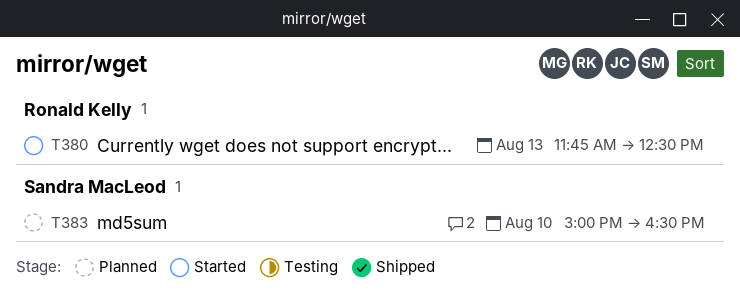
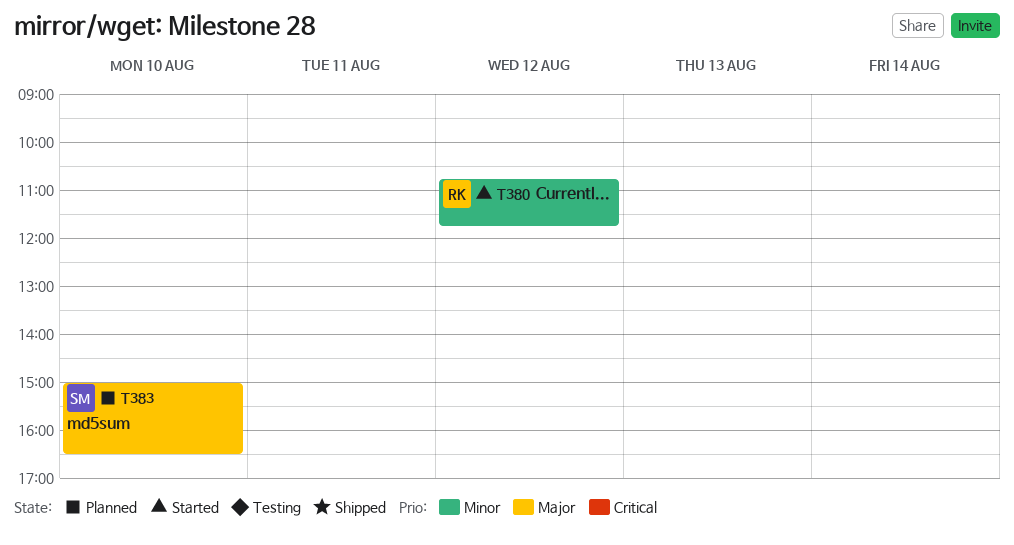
T380, day: Aug 13 -> Aug 12
T380, begins: 11:45 -> 10:45
T380, ends: 12:30 -> 11:45

